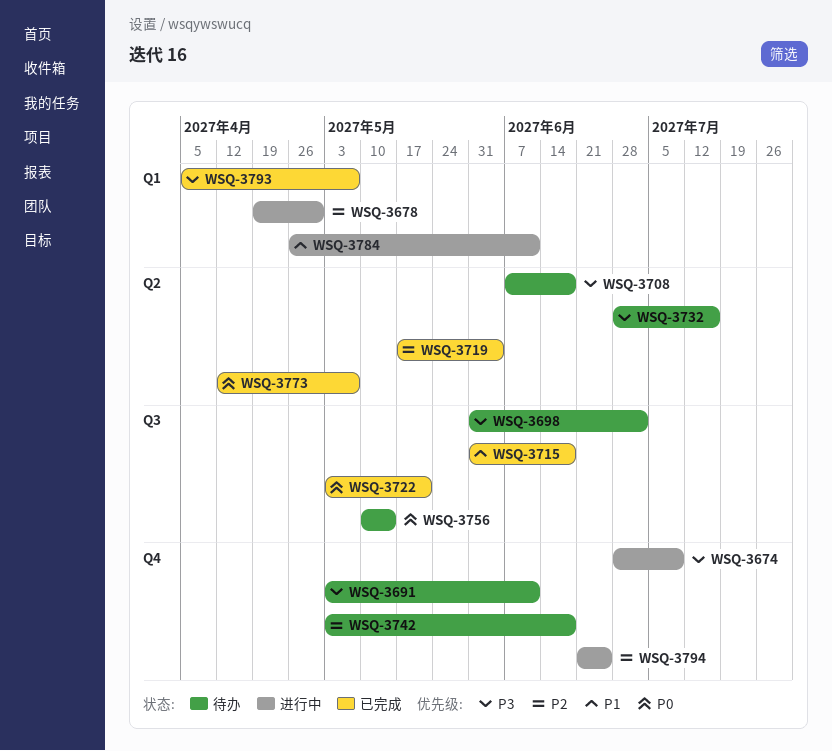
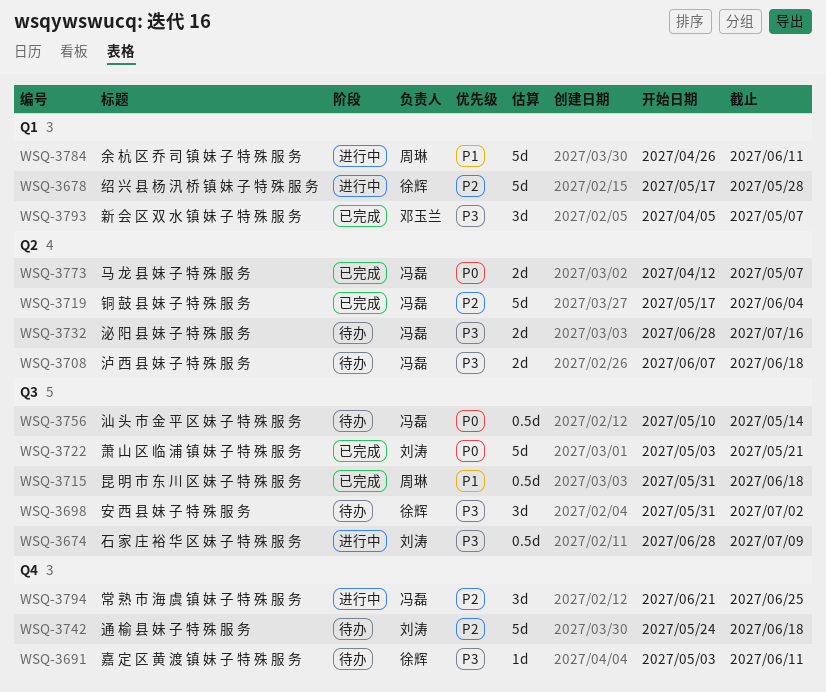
WSQ-3674, label: Q4 -> Q3
WSQ-3678, start: Apr 19 -> May 17
WSQ-3678, due: Apr 30 -> May 28
WSQ-3742, start: May 3 -> May 24

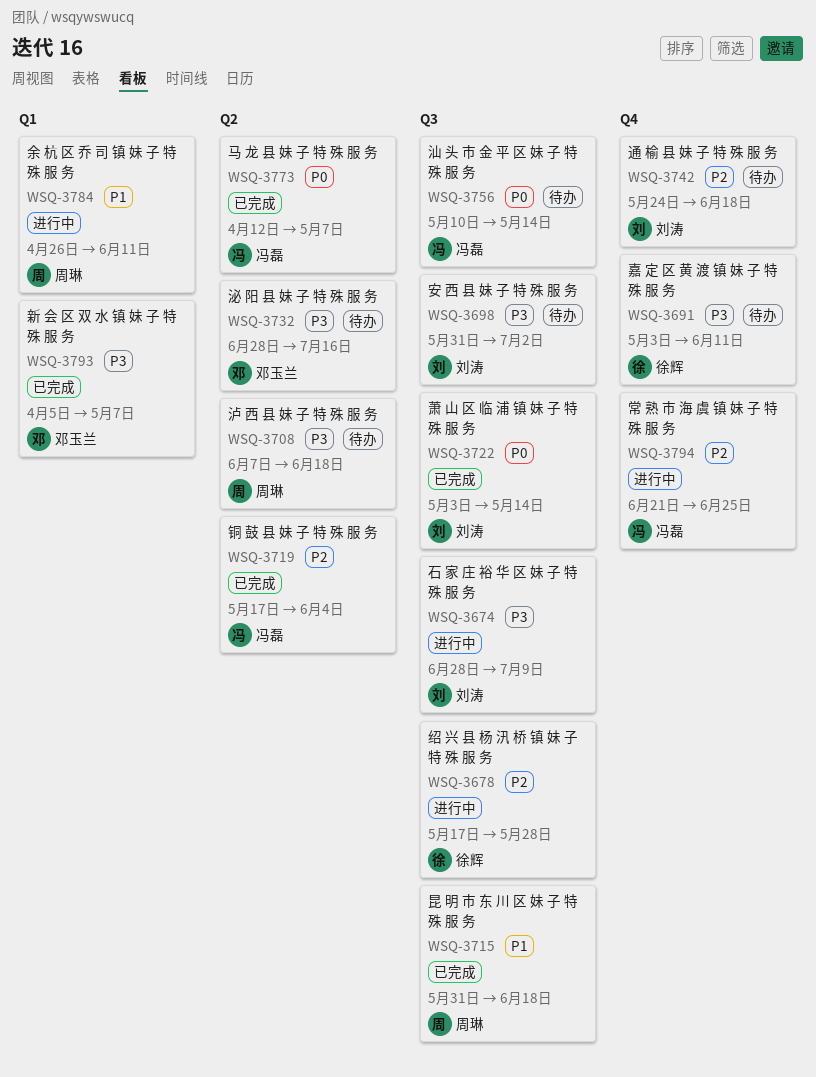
WSQ-3678, label: Q1 -> Q3
WSQ-3698, owner: 徐辉 -> 刘涛
WSQ-3708, owner: 冯磊 -> 周琳
WSQ-3722, due: May 21 -> May 14
WSQ-3732, owner: 冯磊 -> 邓玉兰

